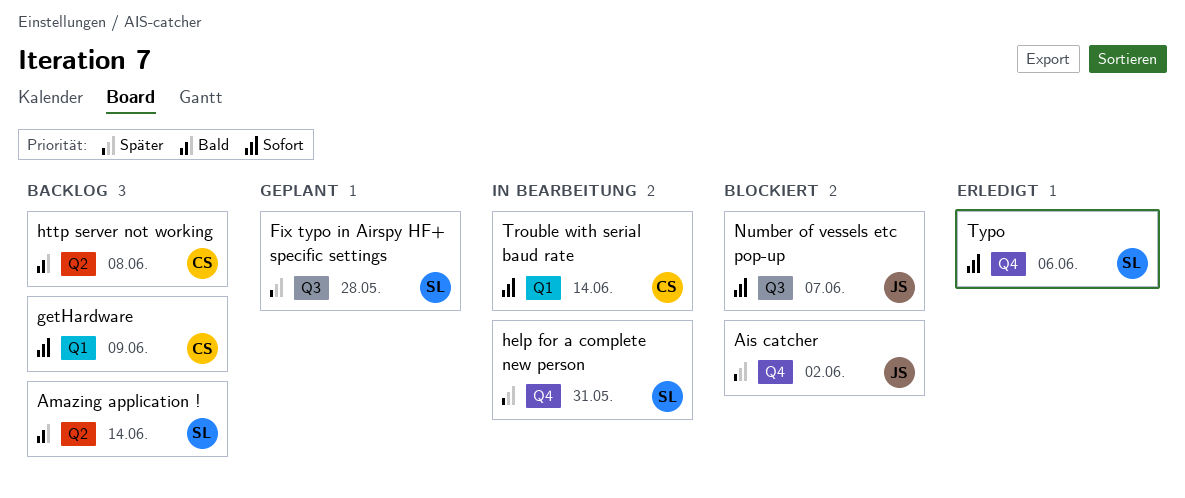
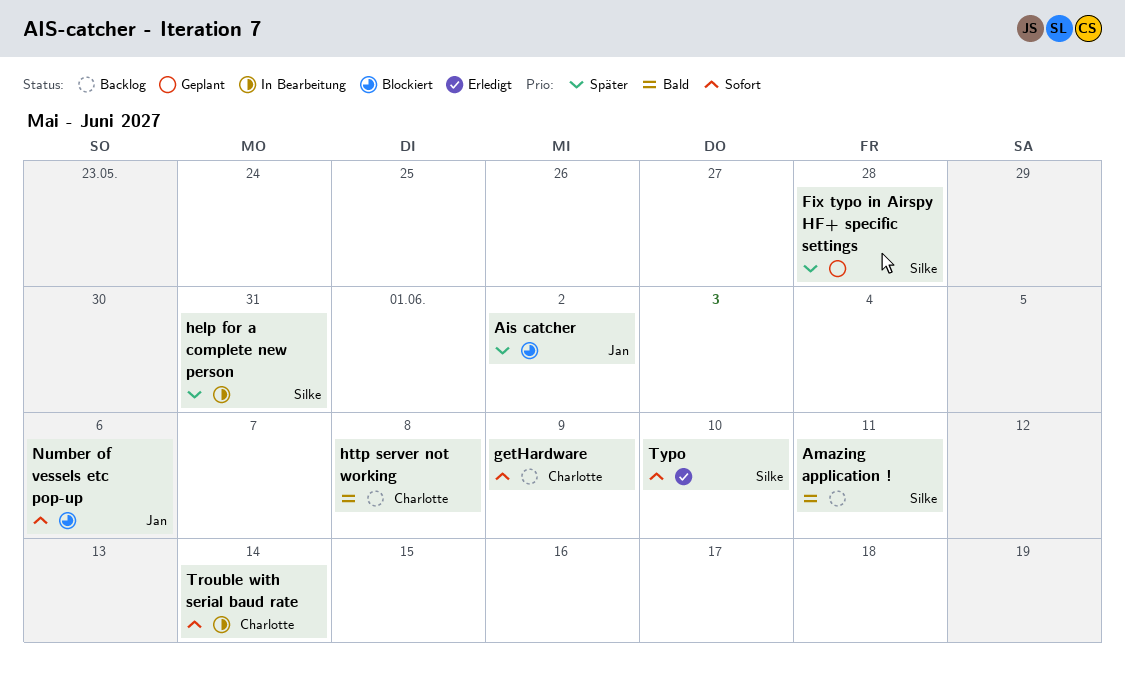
Amazing application !, due: Jun 14 -> Jun 11
Number of vessels etc pop-up, due: Jun 7 -> Jun 6
Typo, due: Jun 6 -> Jun 10

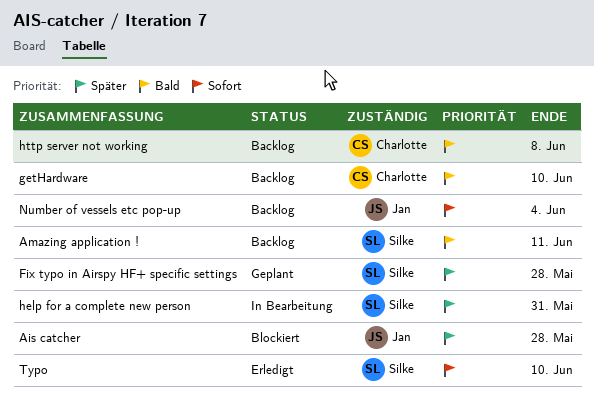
Ais catcher, due: Jun 2 -> May 28
getHardware, priority: Sofort -> Bald
getHardware, due: Jun 9 -> Jun 10
Number of vessels etc pop-up, status: Blockiert -> Backlog
Number of vessels etc pop-up, due: Jun 6 -> Jun 4
Trouble with serial baud rate: present -> none

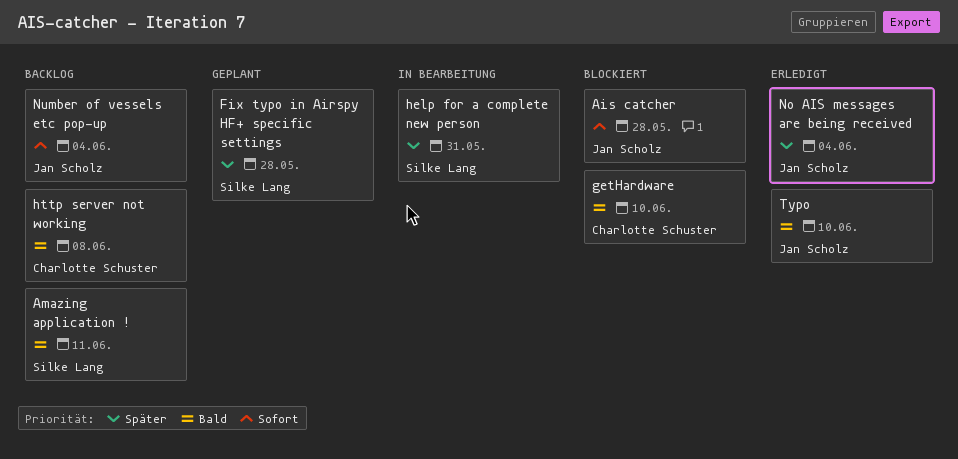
Ais catcher, priority: Später -> Sofort
getHardware, status: Backlog -> Blockiert
No AIS messages are being received: none -> present
Typo, owner: Silke Lang -> Jan Scholz
Typo, priority: Sofort -> Bald

